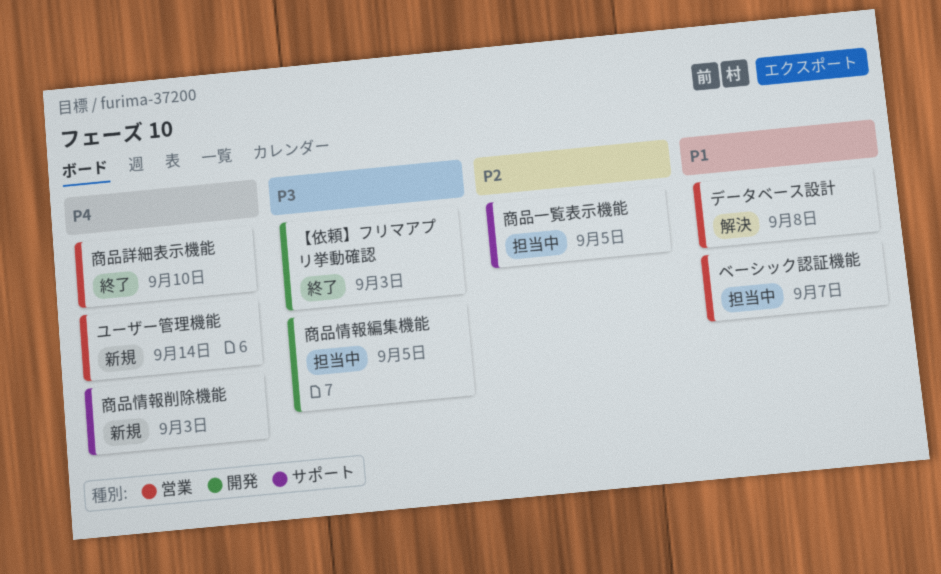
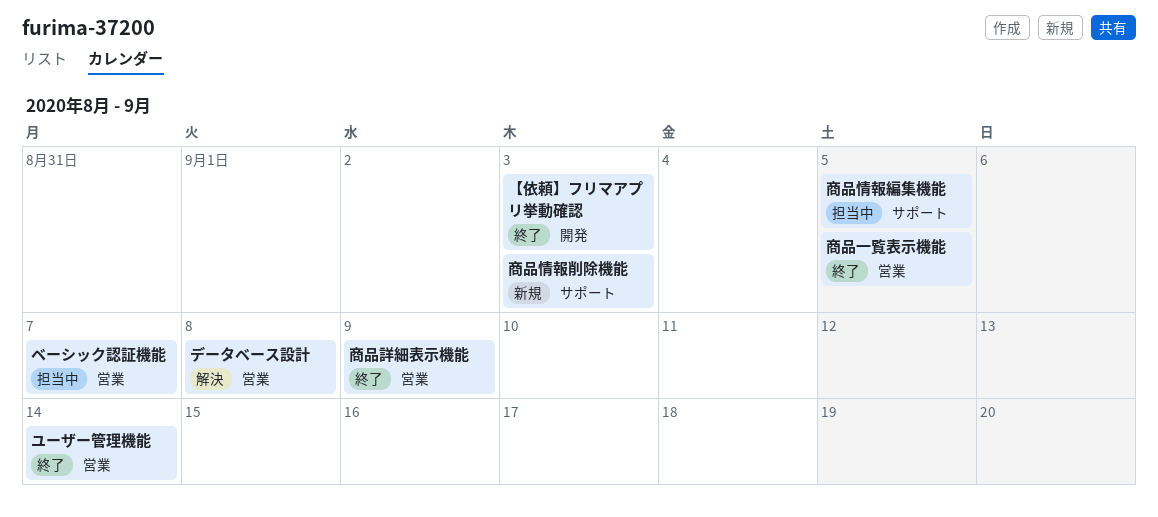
ユーザー管理機能, status: 新規 -> 終了
商品一覧表示機能, status: 担当中 -> 終了
商品一覧表示機能, label: サポート -> 営業
商品情報編集機能, label: 開発 -> サポート
商品詳細表示機能, due: Sep 10 -> Sep 9

